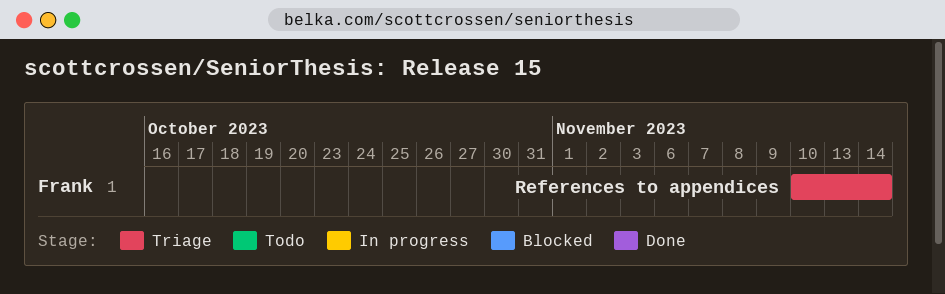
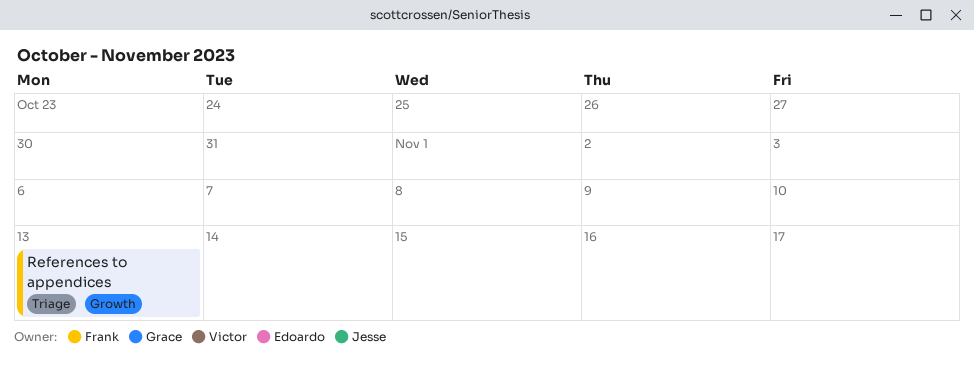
References to appendices, due: Nov 14 -> Nov 13

